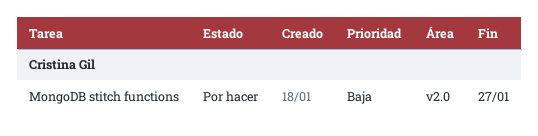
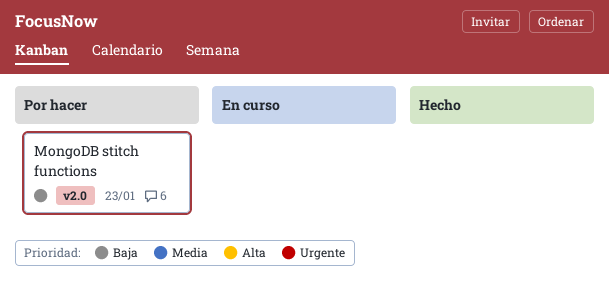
MongoDB stitch functions, due: Jan 27 -> Jan 23

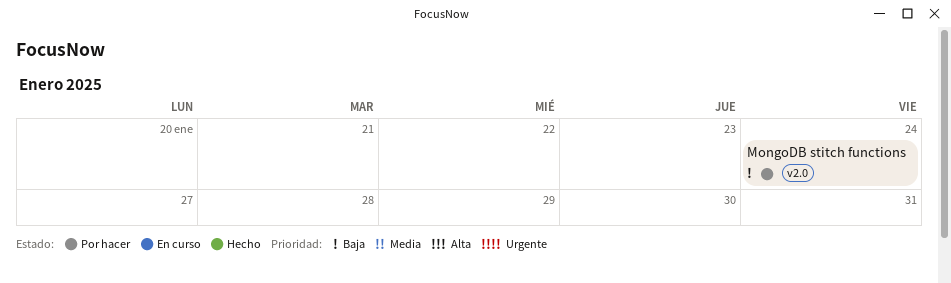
MongoDB stitch functions, due: Jan 23 -> Jan 24

